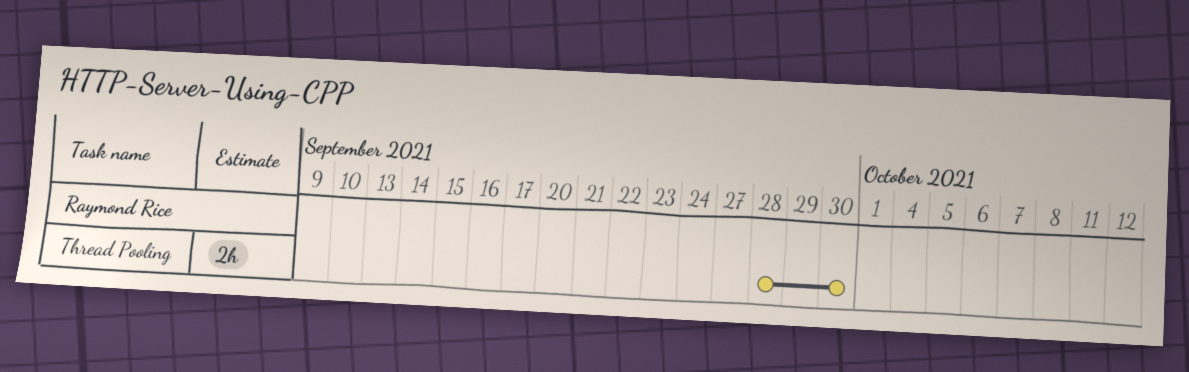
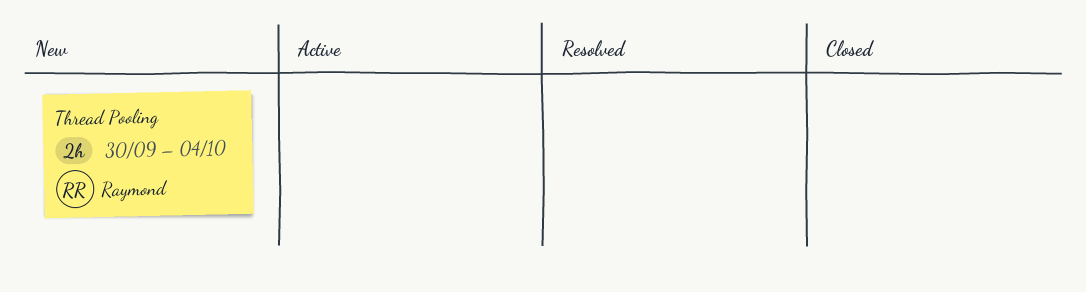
Thread Pooling, start: Sep 28 -> Sep 30
Thread Pooling, due: Sep 30 -> Oct 4

